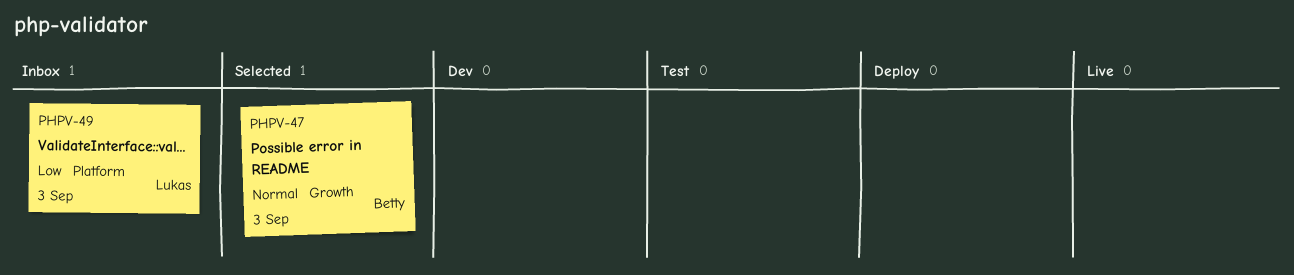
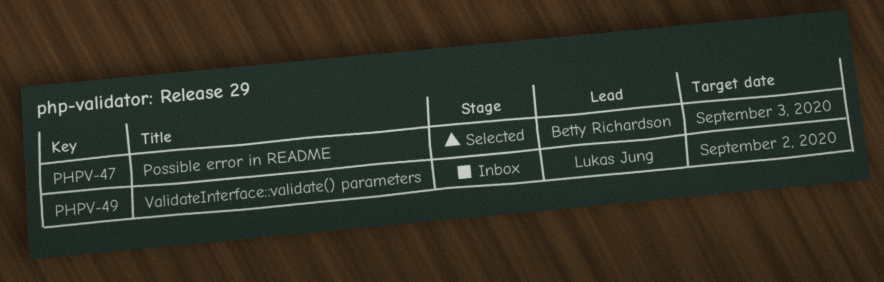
PHPV-49, due: Sep 3 -> Sep 2

